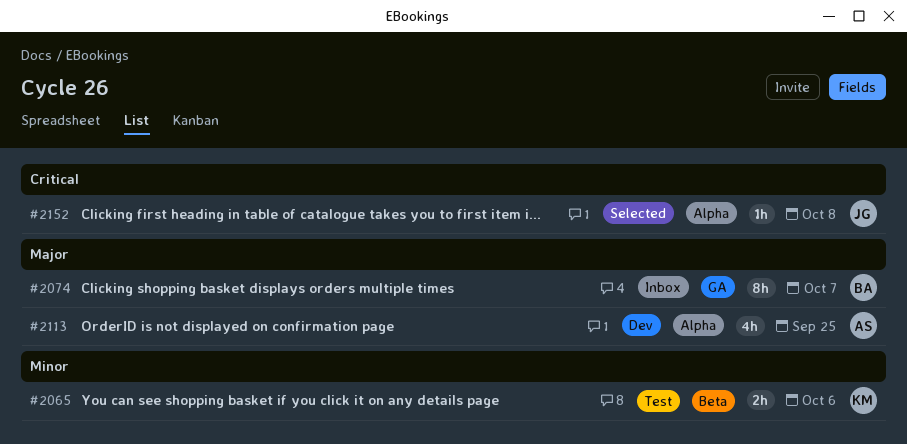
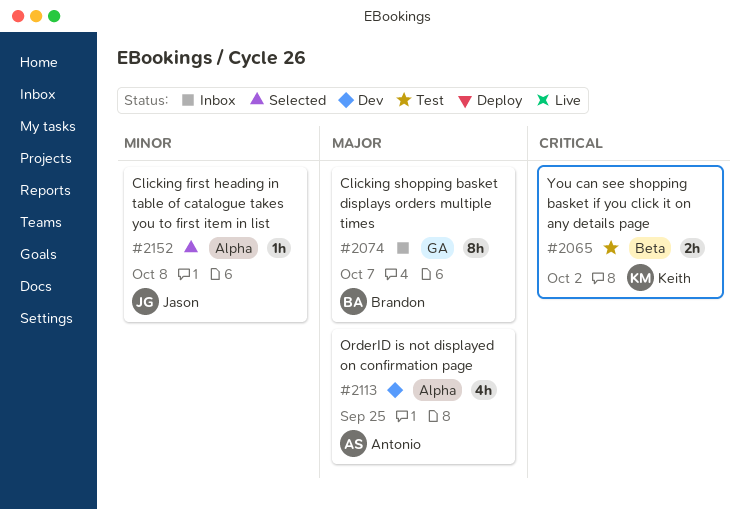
#2065, priority: Minor -> Critical
#2065, due: Oct 6 -> Oct 2
#2152, priority: Critical -> Minor

